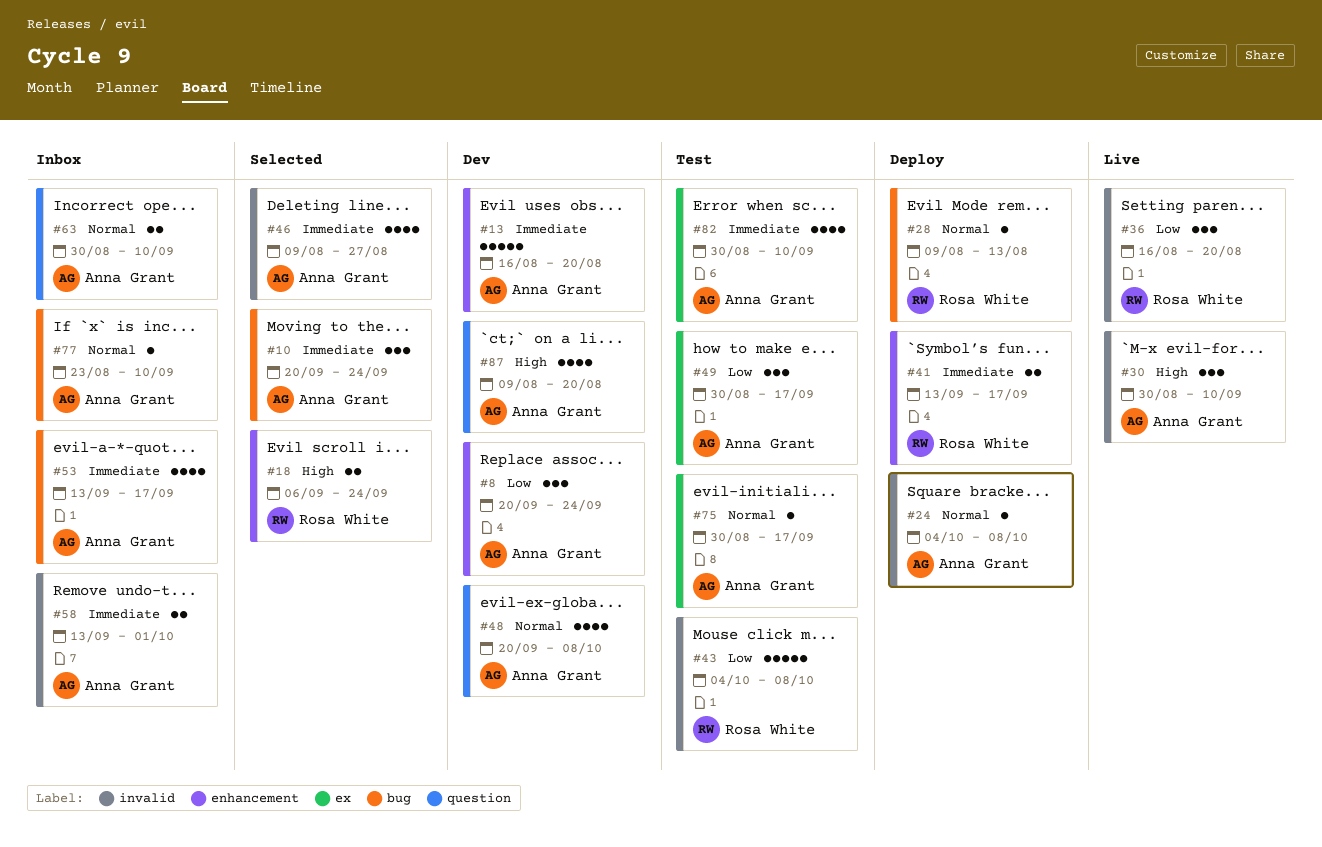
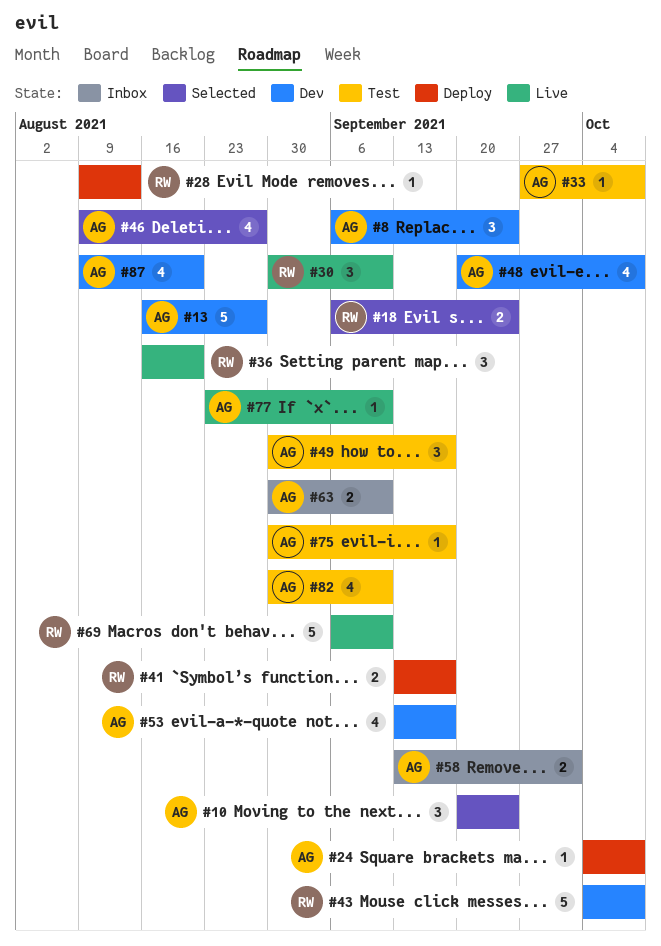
#8, start: Sep 20 -> Sep 6
#13, due: Aug 20 -> Aug 27
#30, owner: Anna Grant -> Rosa White
#33: none -> present
#43, status: Test -> Dev
#53, status: Inbox -> Dev
#69: none -> present
#77, status: Inbox -> Live

